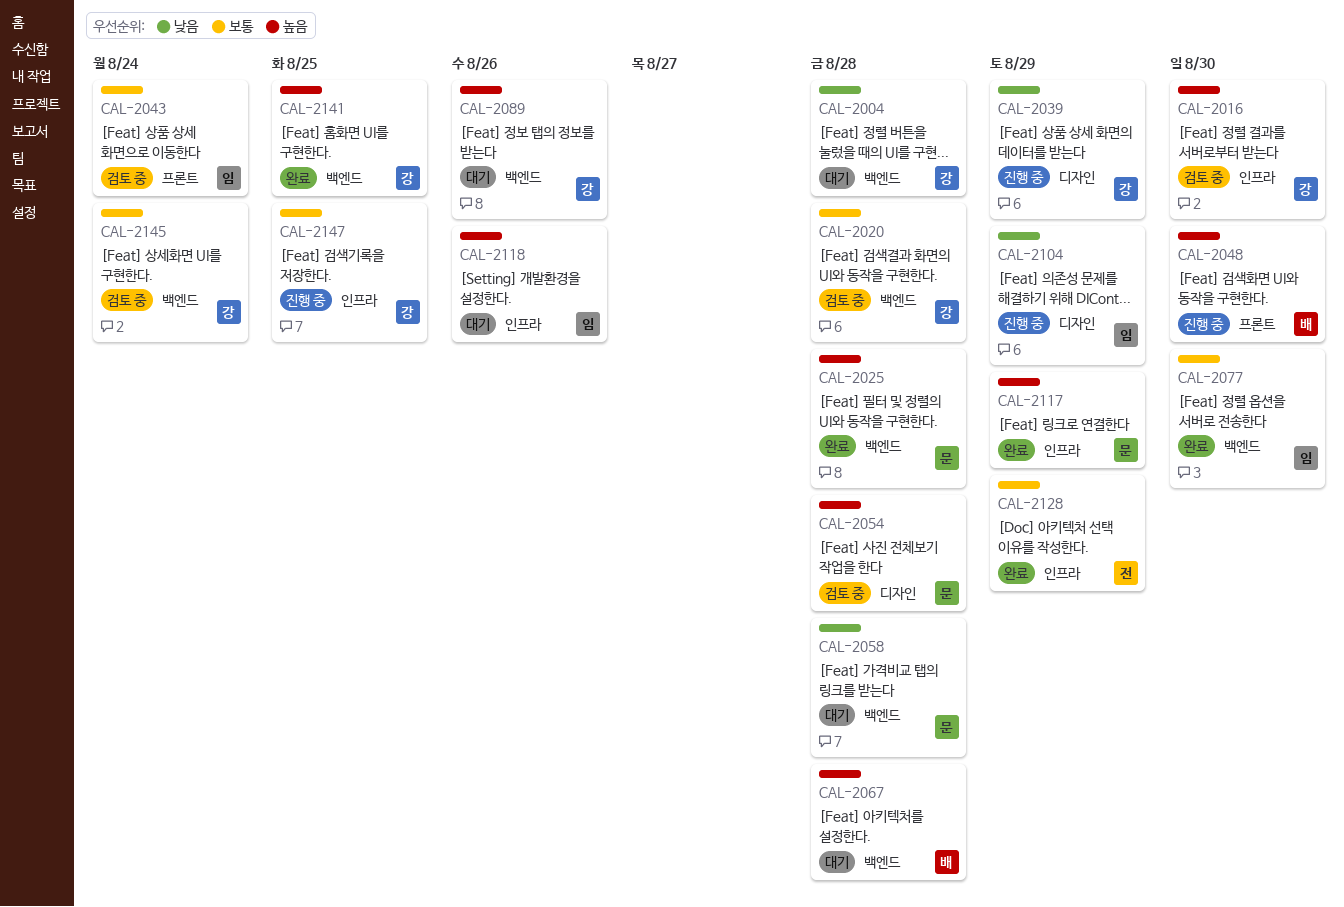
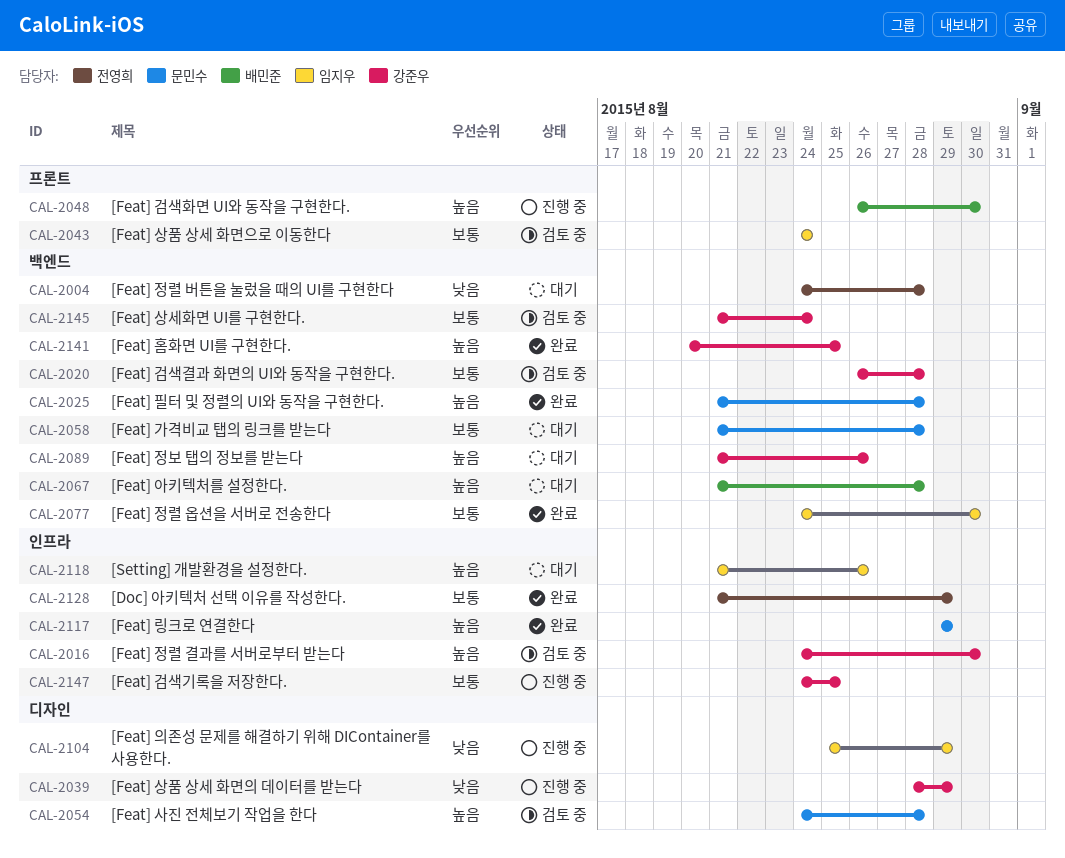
CAL-2004, owner: 강준우 -> 전영희
CAL-2058, priority: 낮음 -> 보통

